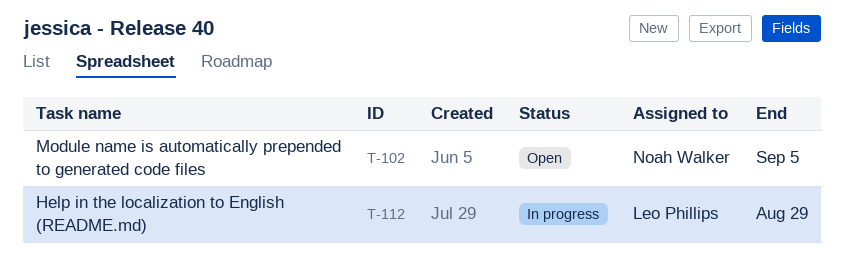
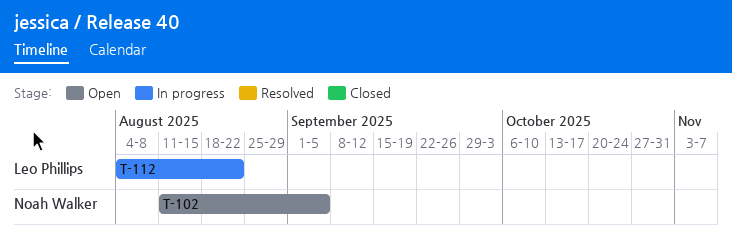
T-112, due: Aug 29 -> Aug 22

